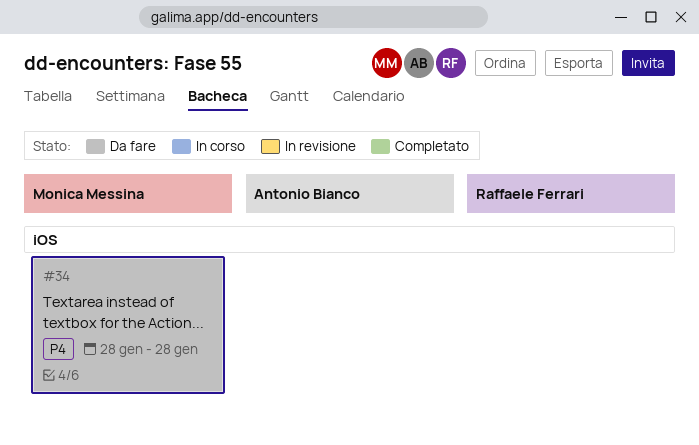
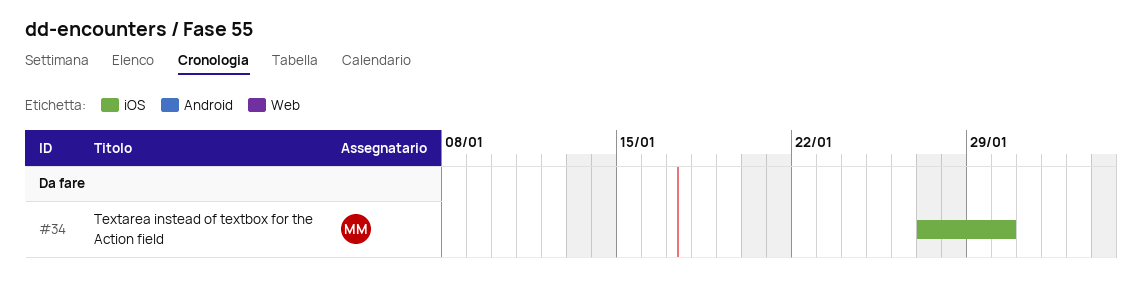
#34, start: Jan 28 -> Jan 27
#34, due: Jan 28 -> Jan 30

